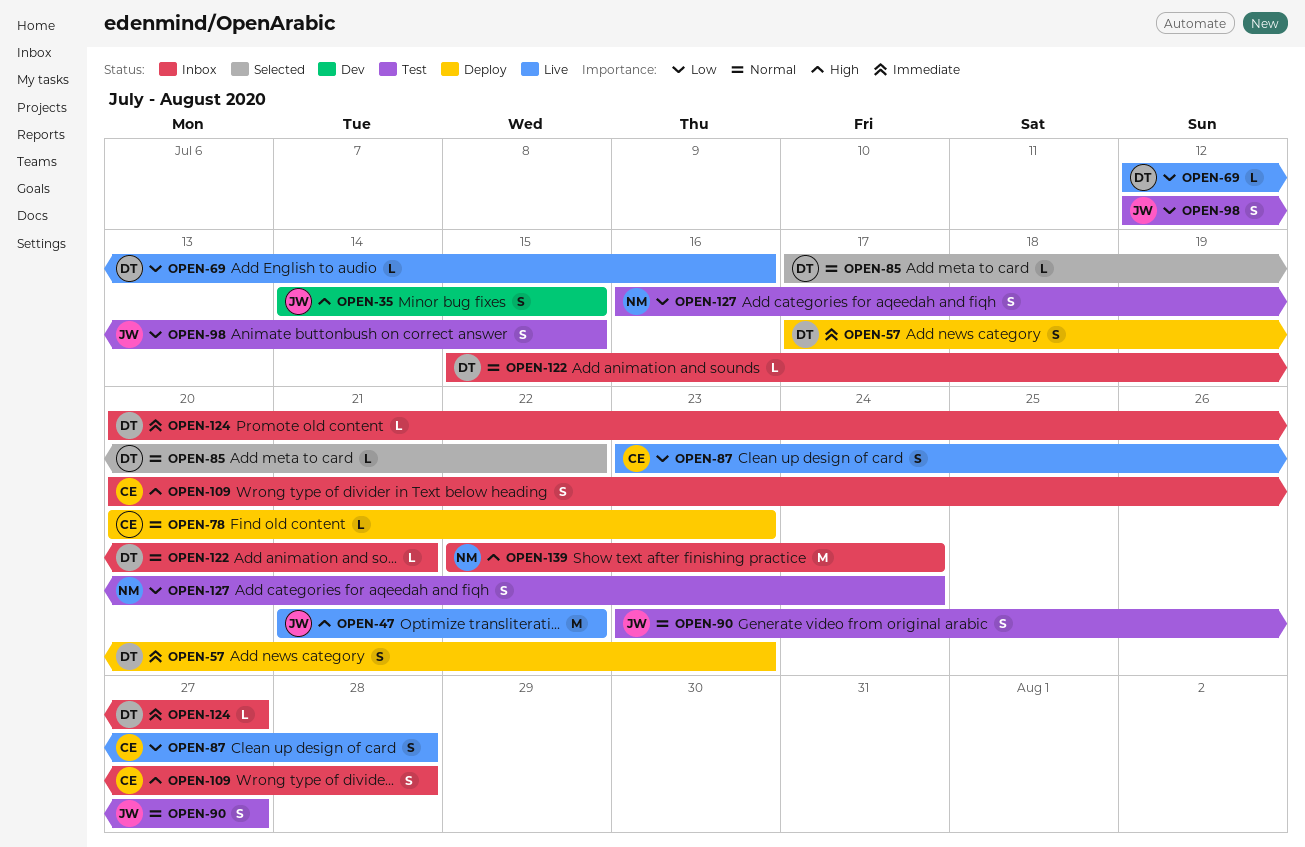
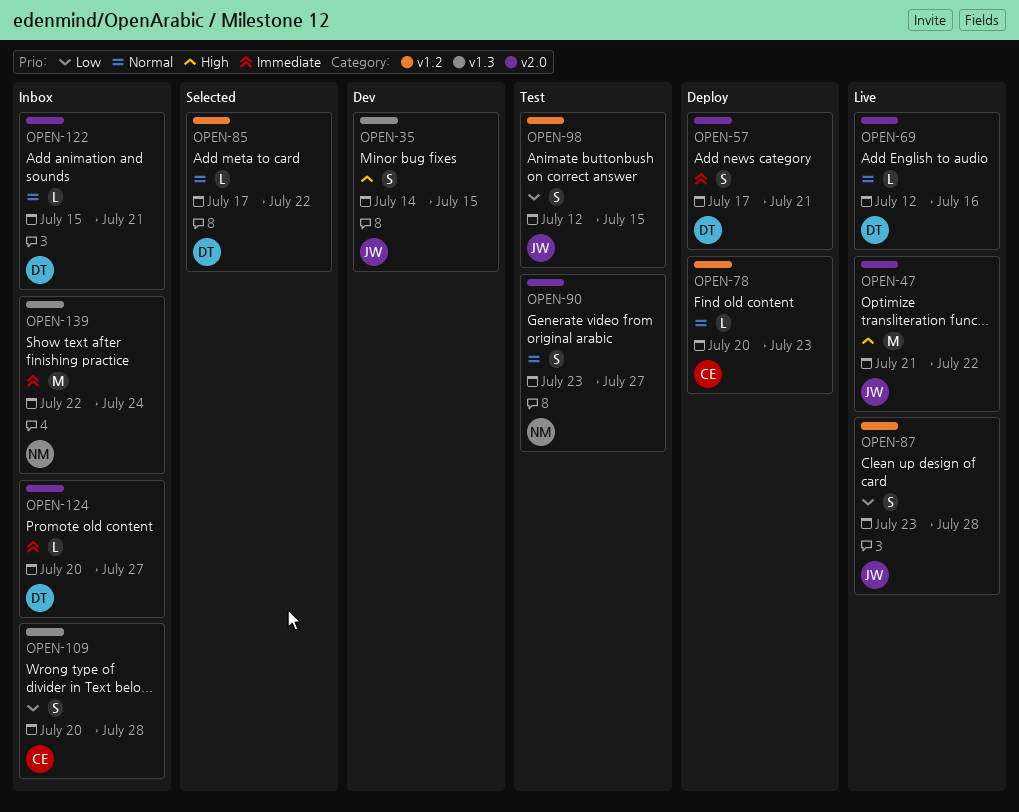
OPEN-57, due: Jul 23 -> Jul 21
OPEN-69, priority: Low -> Normal
OPEN-87, owner: CE -> JW
OPEN-90, owner: JW -> NM
OPEN-109, priority: High -> Low
OPEN-127: present -> none
OPEN-139, priority: High -> Immediate

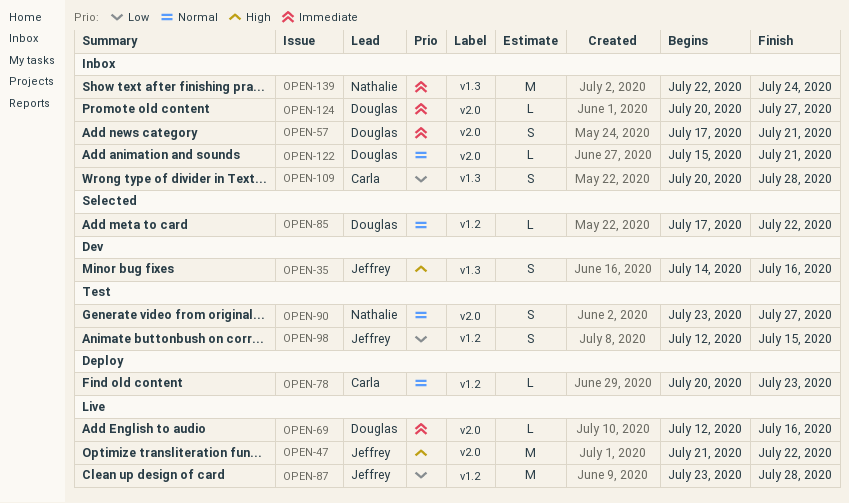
OPEN-35, due: Jul 15 -> Jul 16
OPEN-57, status: Deploy -> Inbox
OPEN-69, priority: Normal -> Immediate
OPEN-87, estimate: S -> M

